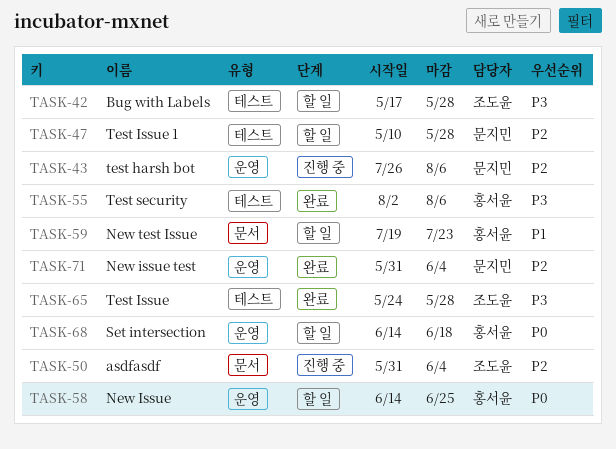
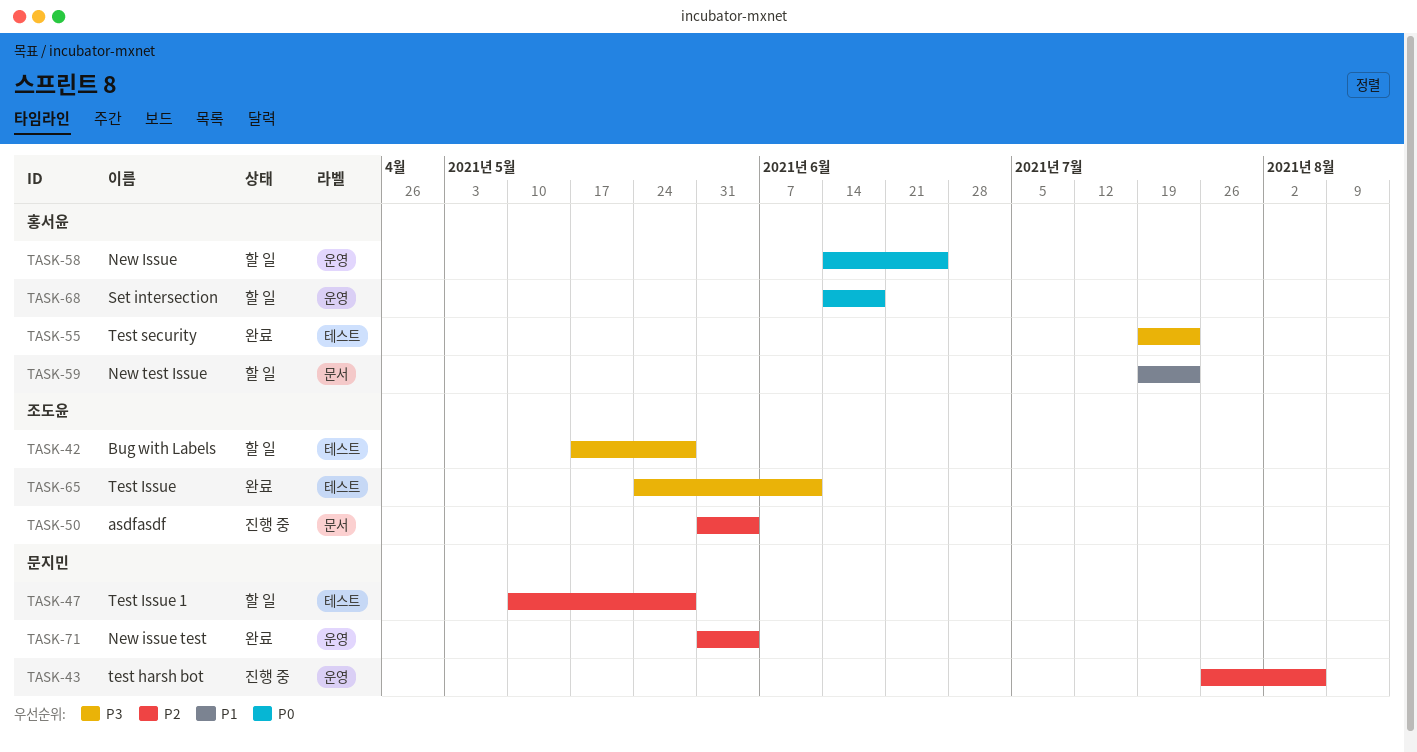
TASK-55, start: Aug 2 -> Jul 19
TASK-55, due: Aug 6 -> Jul 23
TASK-65, due: May 28 -> Jun 11

